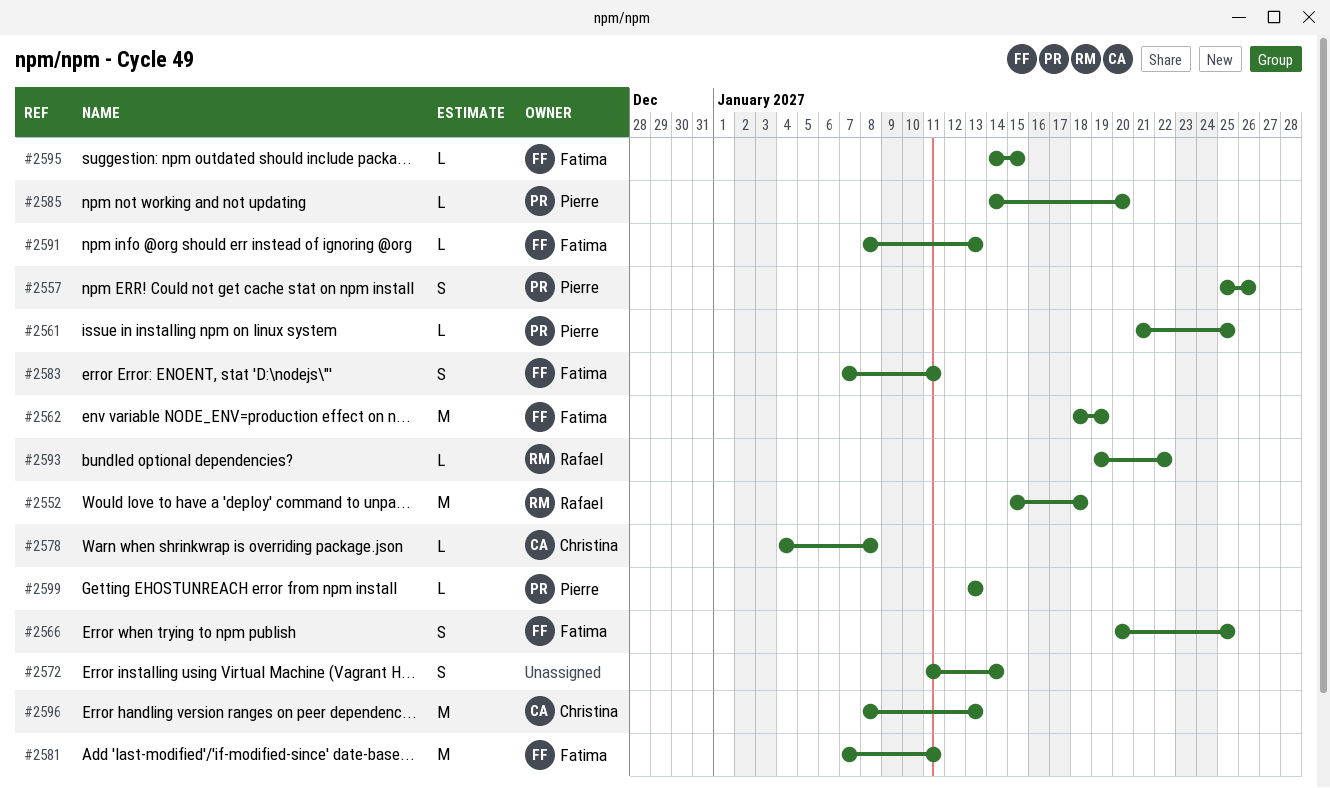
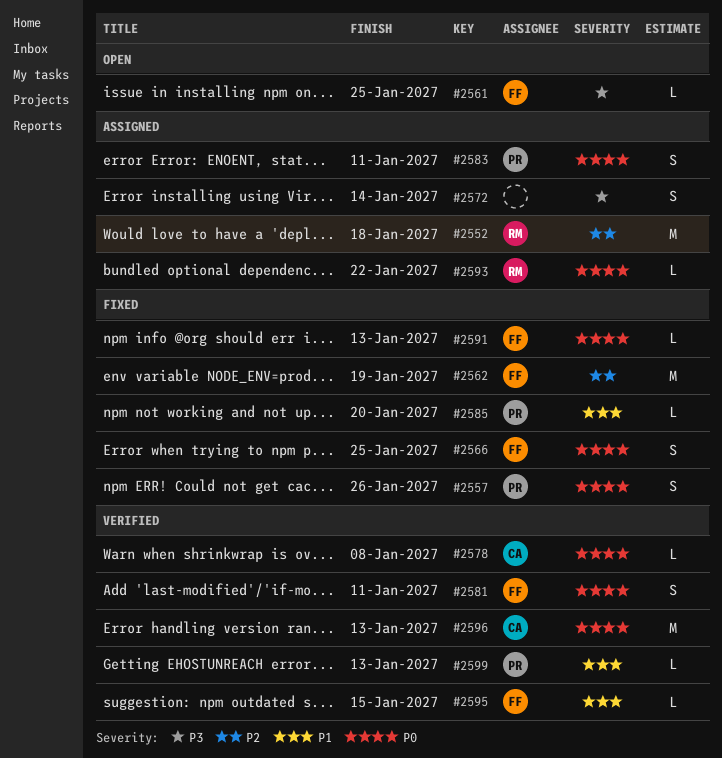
#2561, owner: Pierre -> Fatima
#2581, estimate: M -> S
#2583, owner: Fatima -> Pierre

